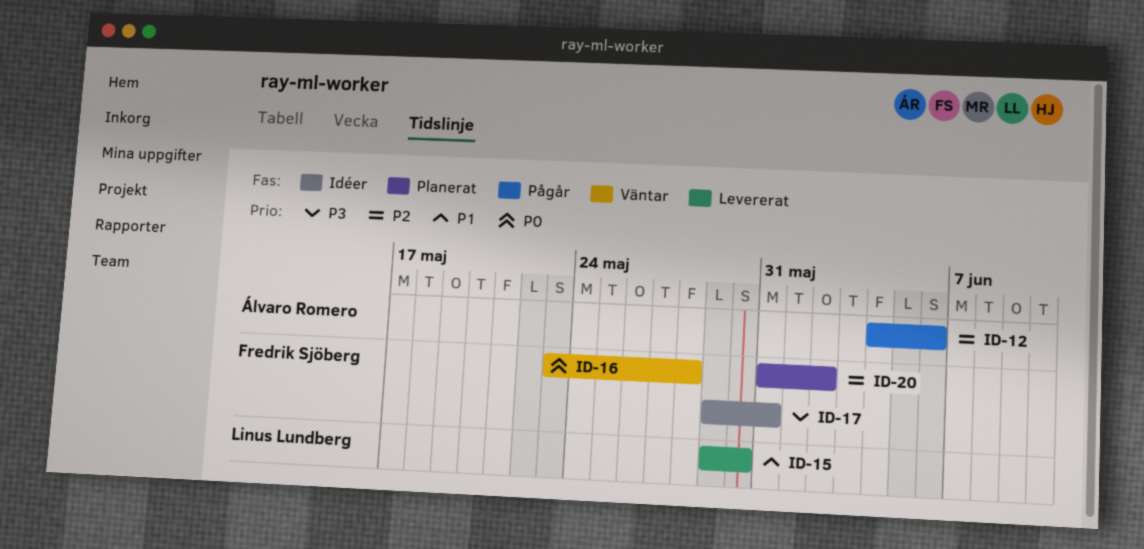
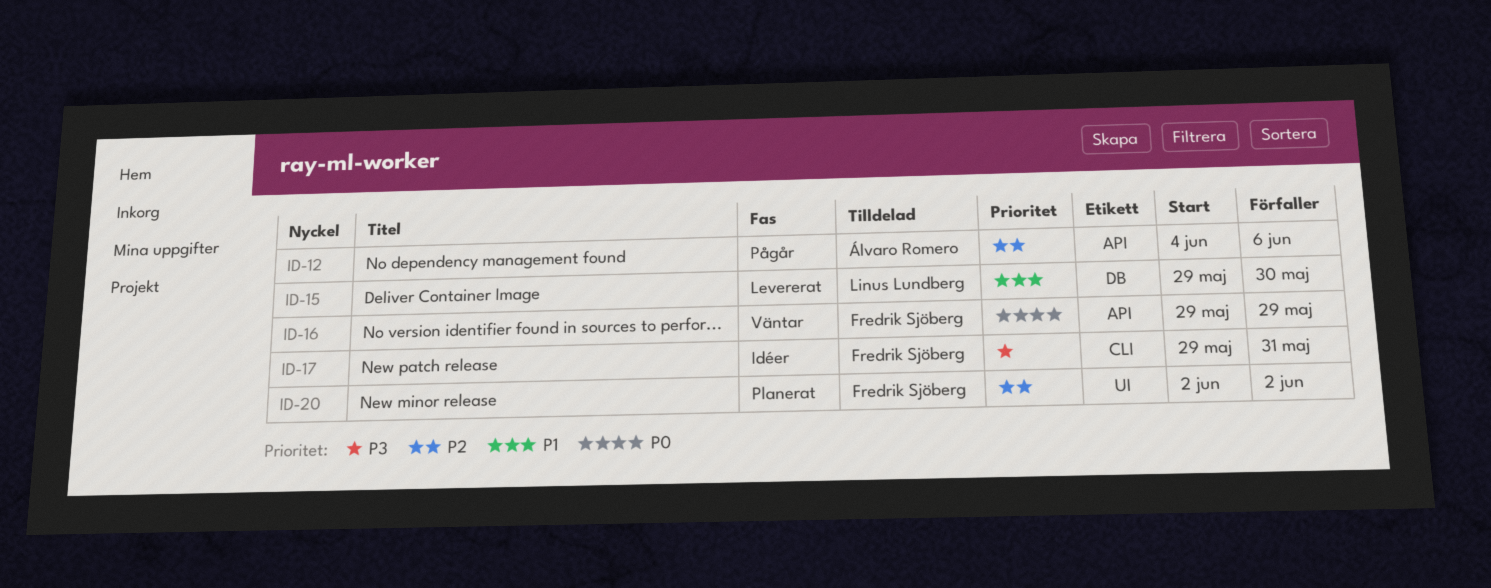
ID-16, start: May 23 -> May 29
ID-16, due: May 28 -> May 29
ID-20, start: May 31 -> Jun 2

